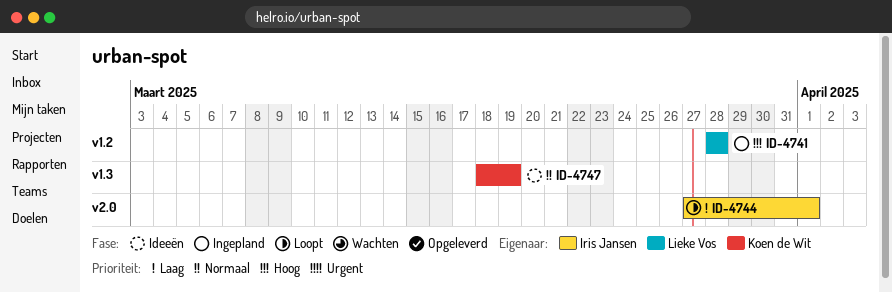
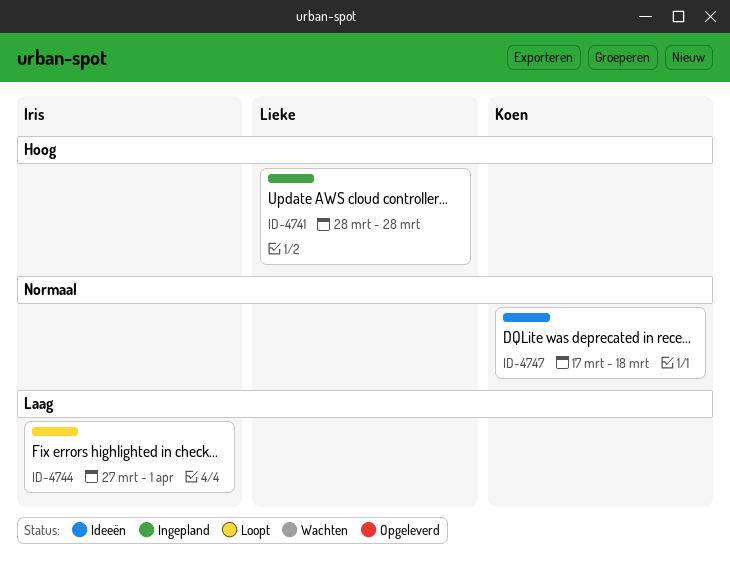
ID-4747, start: Mar 18 -> Mar 17
ID-4747, due: Mar 19 -> Mar 18

